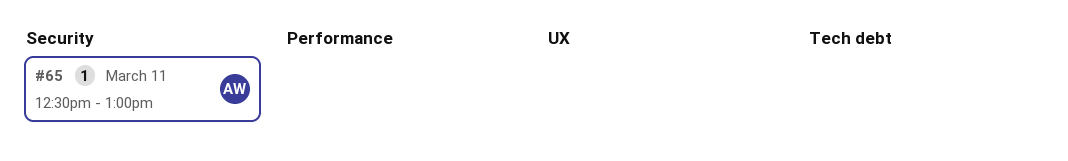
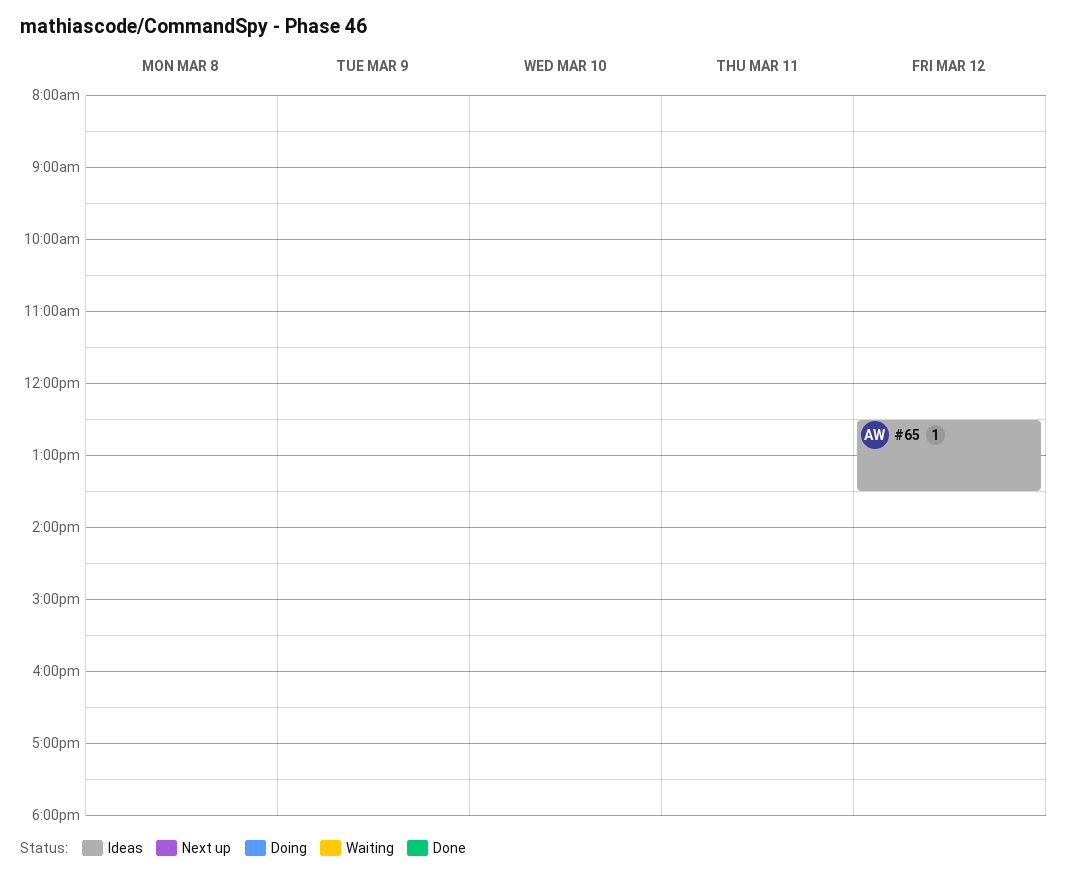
#65, day: Mar 11 -> Mar 12
#65, ends: 13:00 -> 13:30

